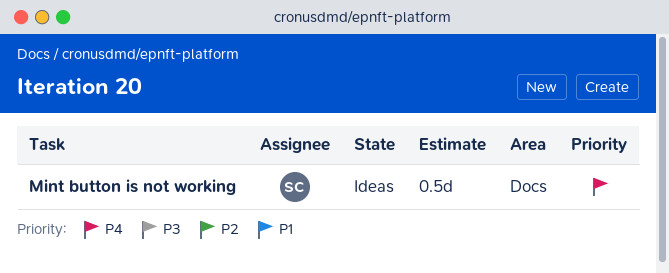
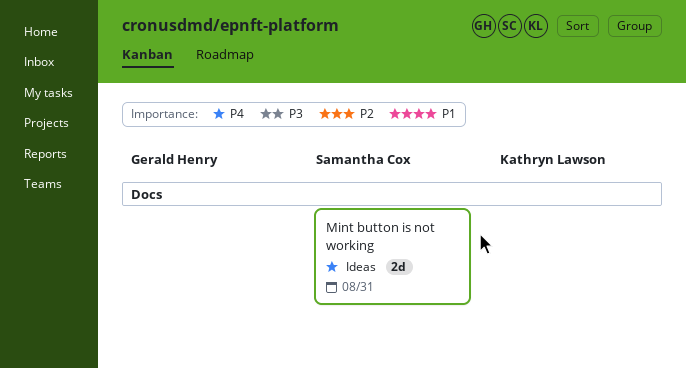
Mint button is not working, estimate: 0.5d -> 2d

